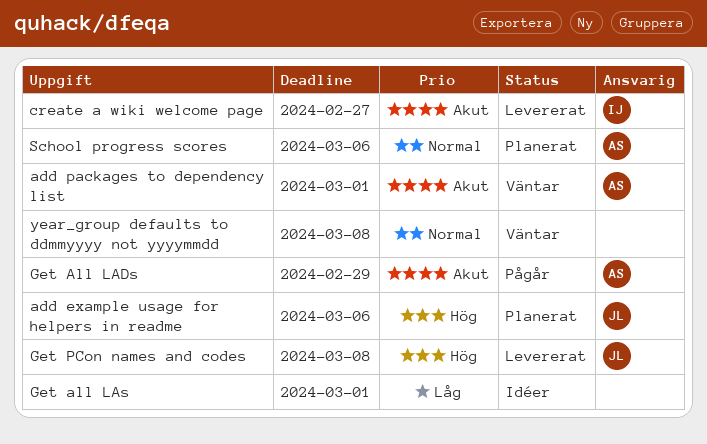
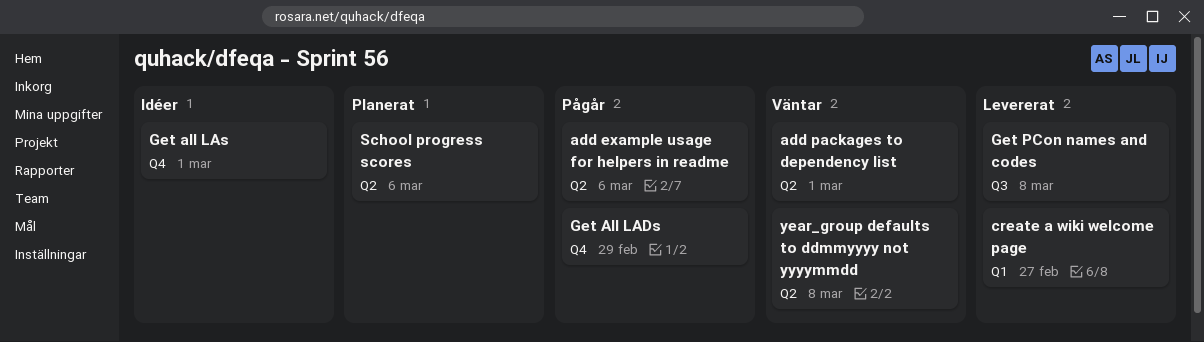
add example usage for helpers in readme, status: Planerat -> Pågår

